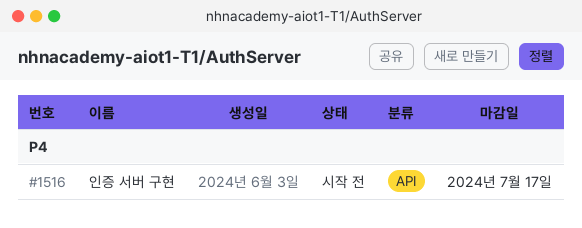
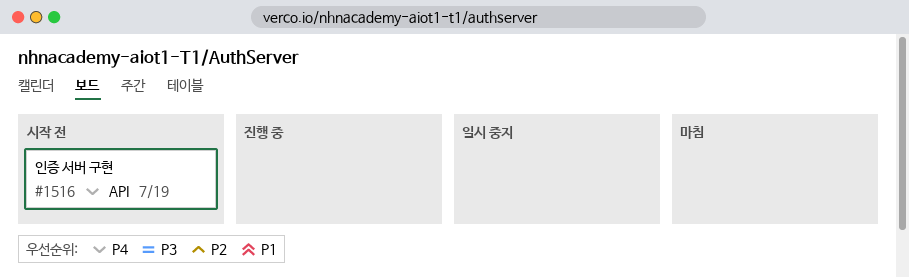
#1516, due: Jul 17 -> Jul 19

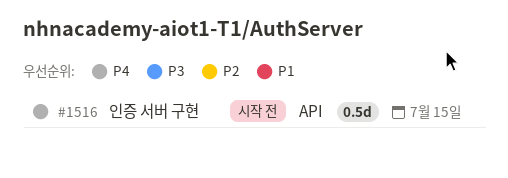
#1516, due: Jul 19 -> Jul 15

